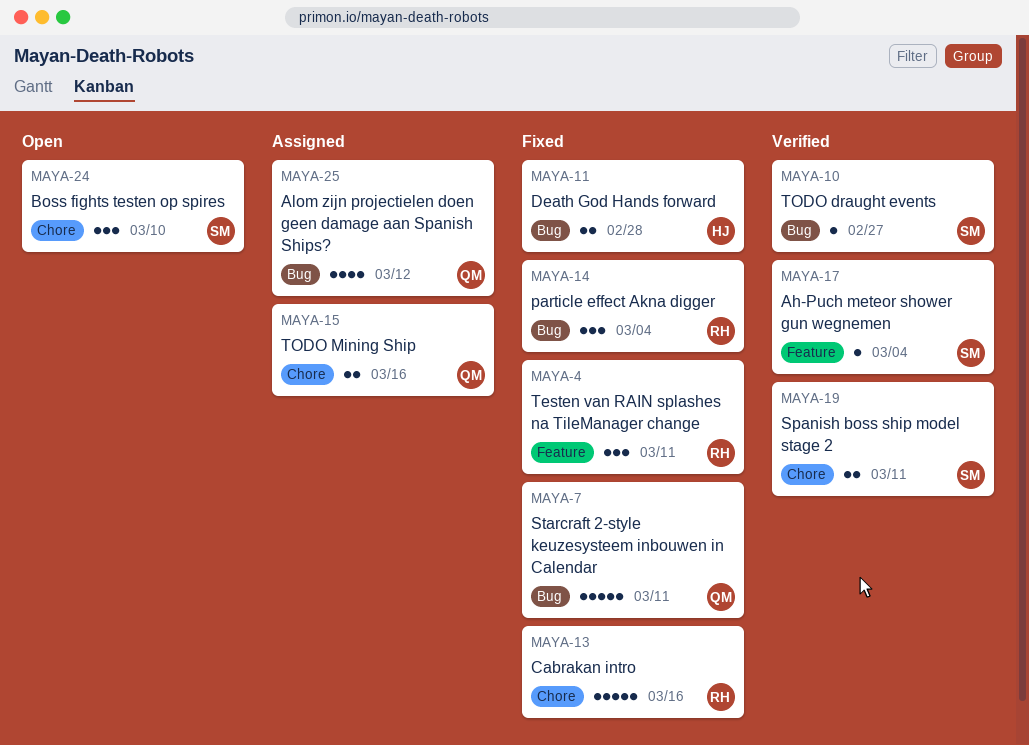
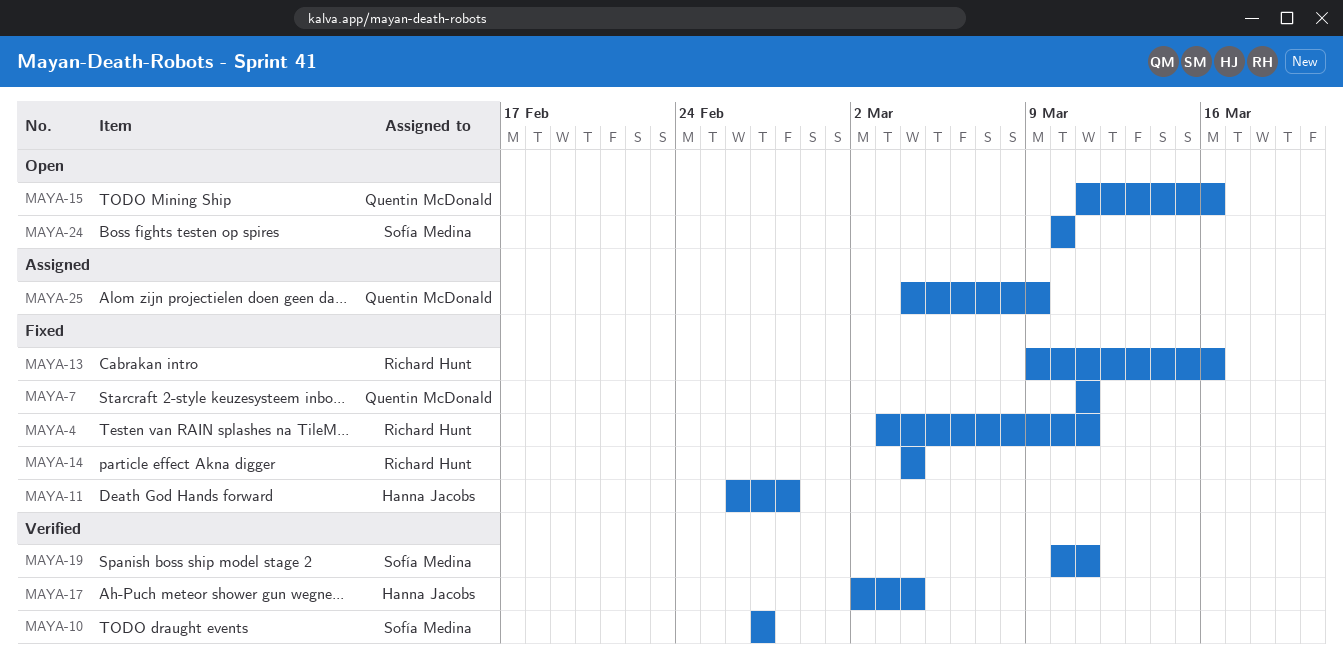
MAYA-15, status: Assigned -> Open
MAYA-17, owner: Sofía Medina -> Hanna Jacobs
MAYA-25, due: Mar 12 -> Mar 9

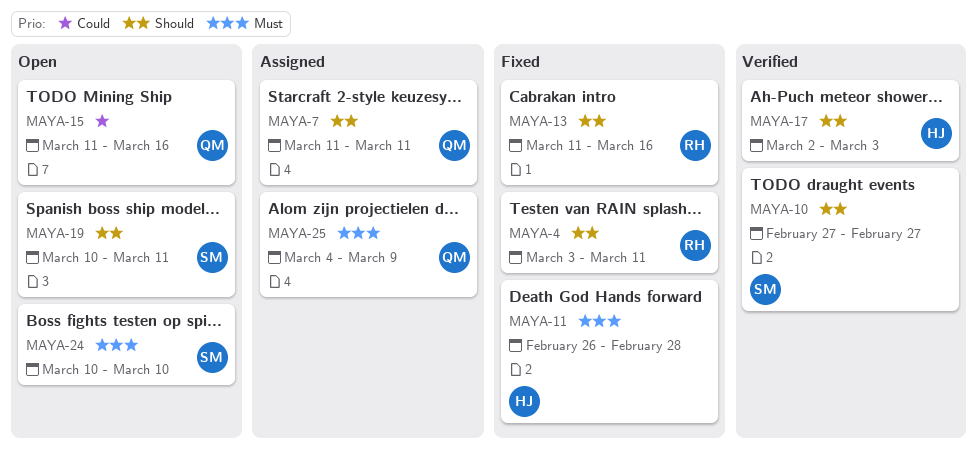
MAYA-7, status: Fixed -> Assigned
MAYA-13, start: Mar 9 -> Mar 11
MAYA-14: present -> none
MAYA-17, due: Mar 4 -> Mar 3
MAYA-19, status: Verified -> Open

